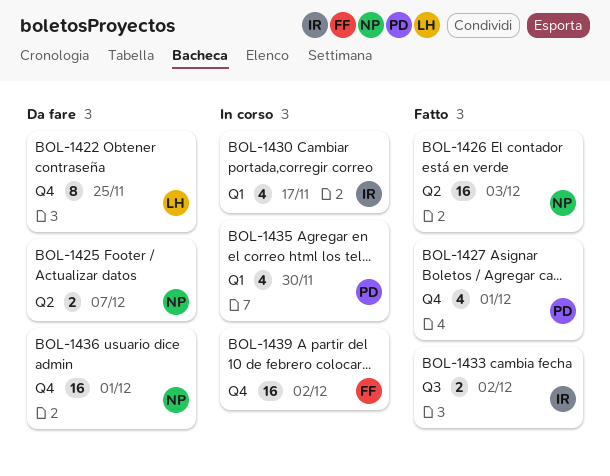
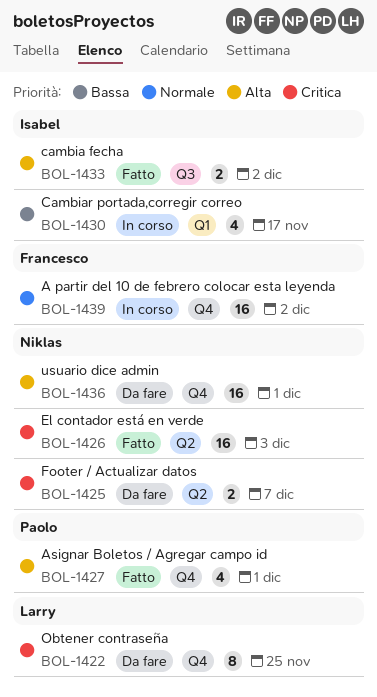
BOL-1435: present -> none

